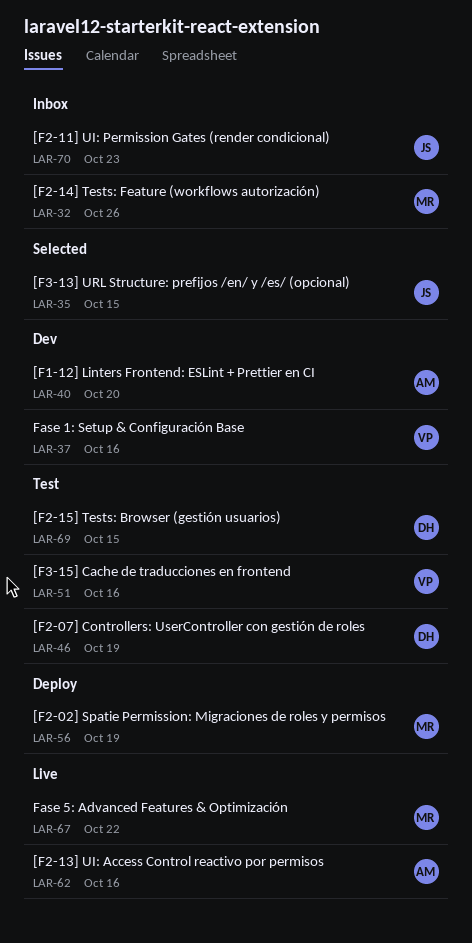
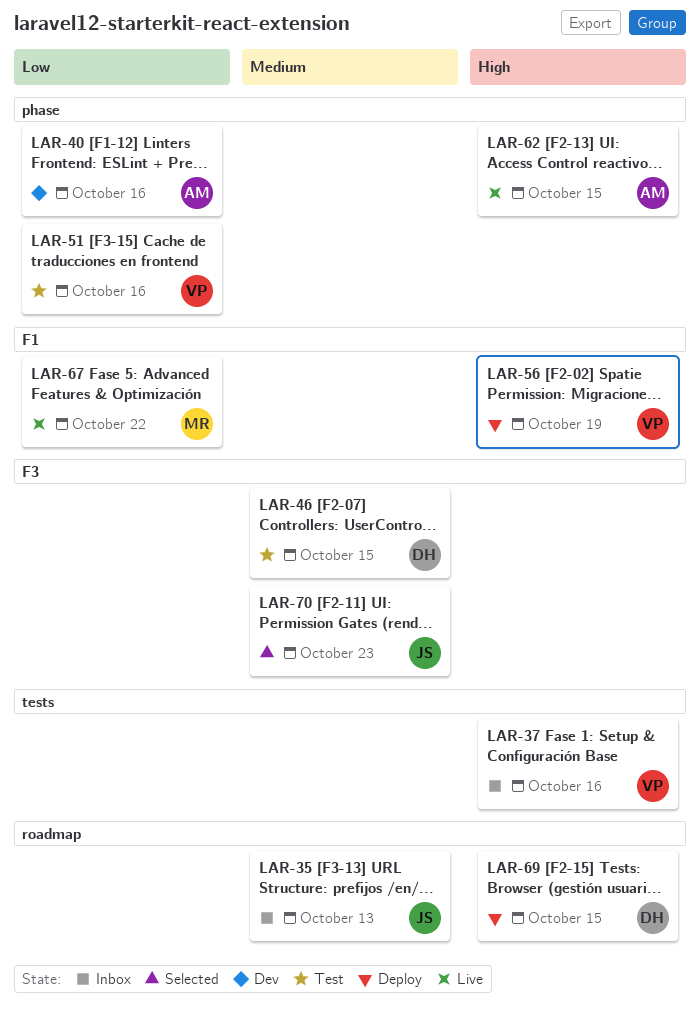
LAR-32: present -> none
LAR-35, status: Selected -> Inbox
LAR-35, due: Oct 15 -> Oct 13
LAR-37, status: Dev -> Inbox
LAR-40, due: Oct 20 -> Oct 16
LAR-46, due: Oct 19 -> Oct 15
LAR-56, owner: MR -> VP
LAR-62, due: Oct 16 -> Oct 15
LAR-69, status: Test -> Deploy
LAR-70, status: Inbox -> Selected

